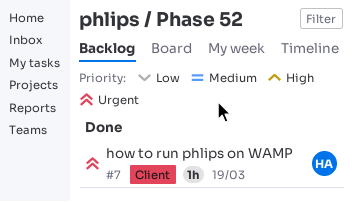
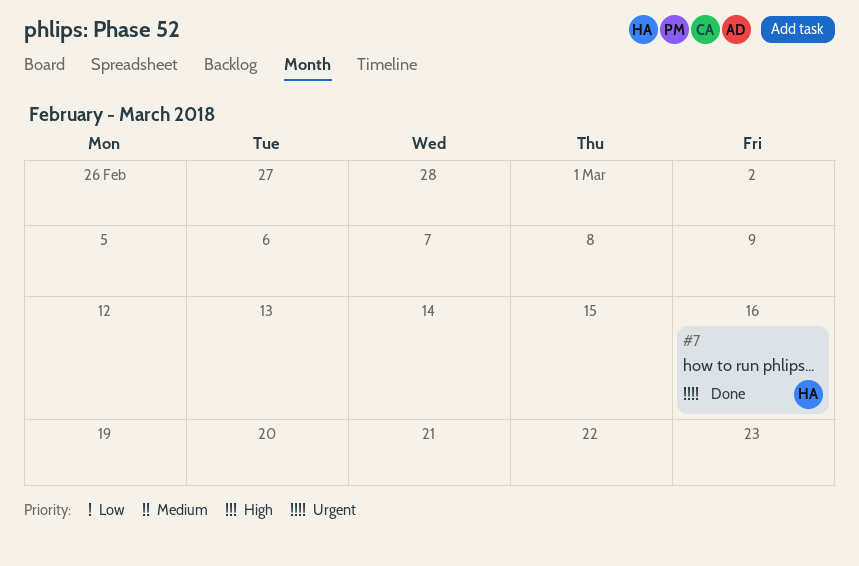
#7, due: Mar 19 -> Mar 16

